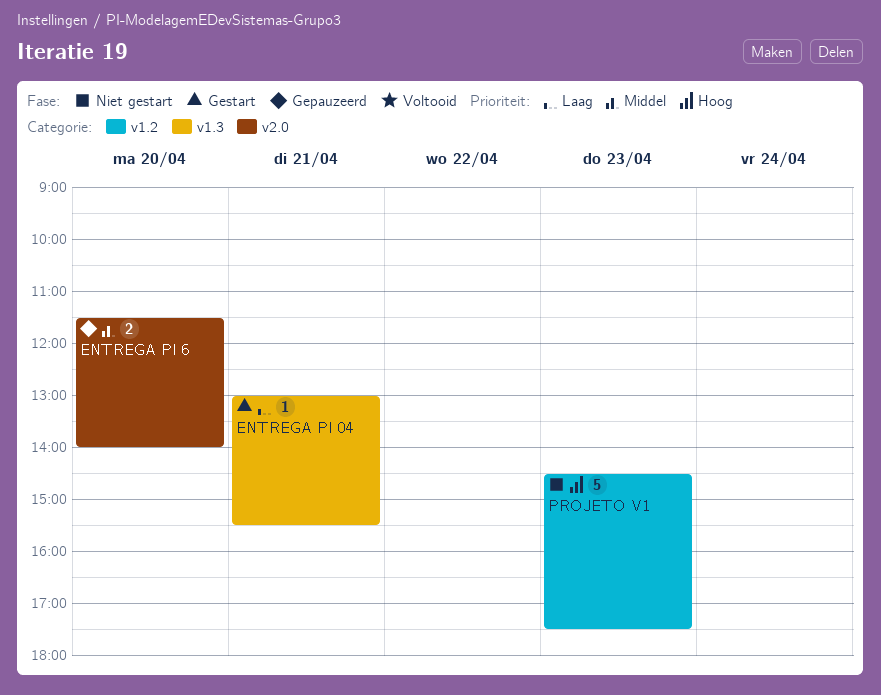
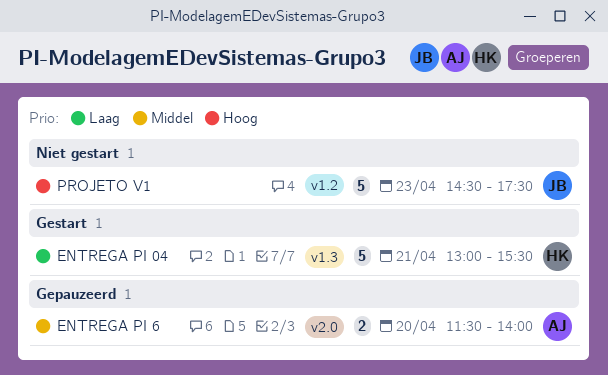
ENTREGA PI 04, estimate: 1 -> 5

